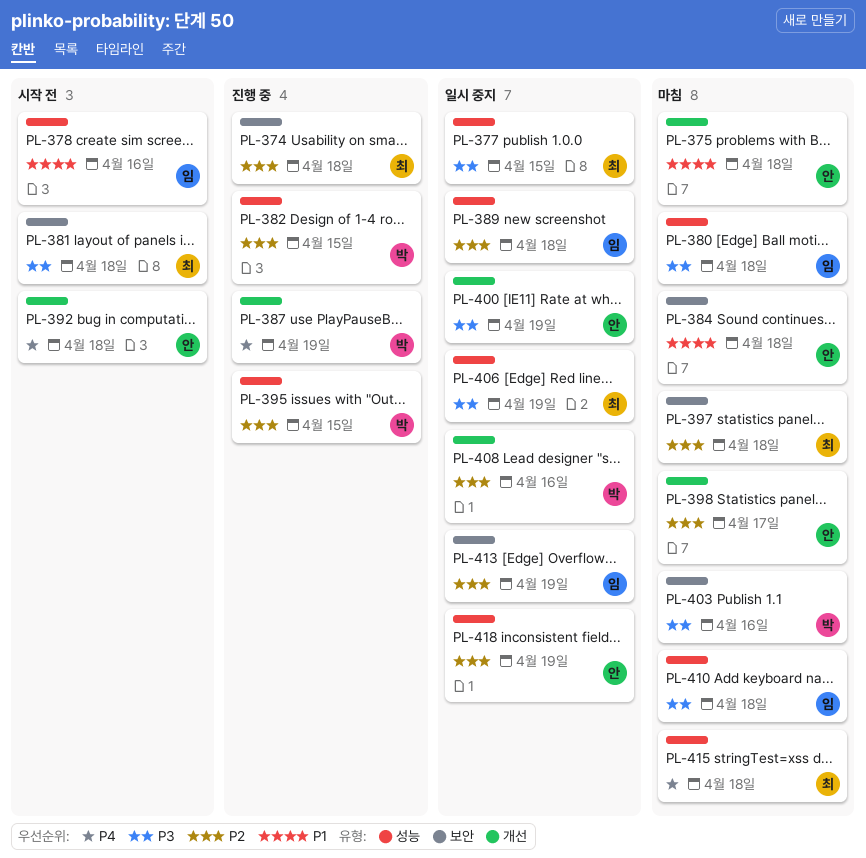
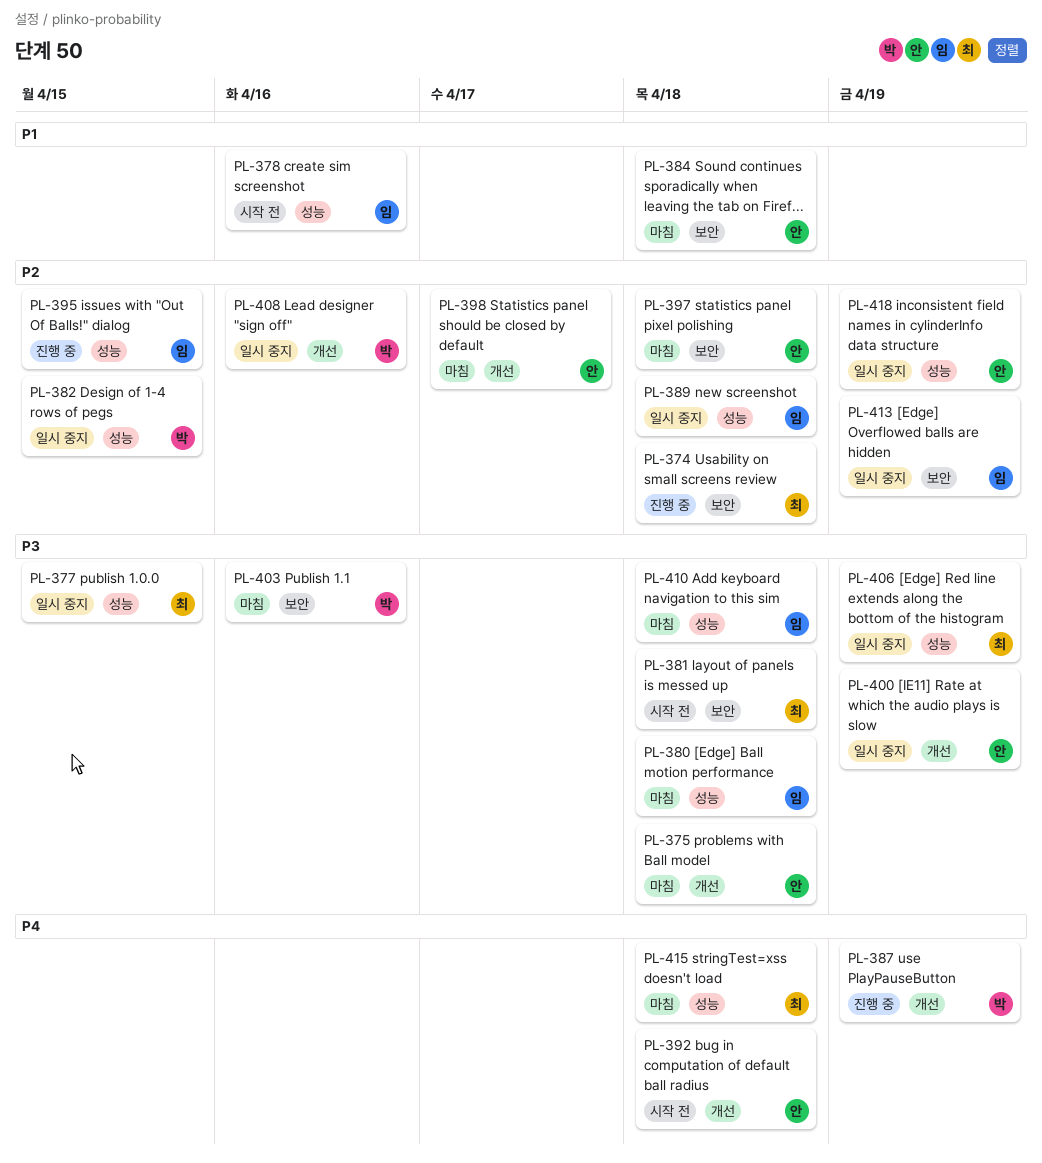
PL-375, priority: P1 -> P3
PL-382, status: 진행 중 -> 일시 중지
PL-395, owner: 박 -> 임
PL-397, owner: 최 -> 안

